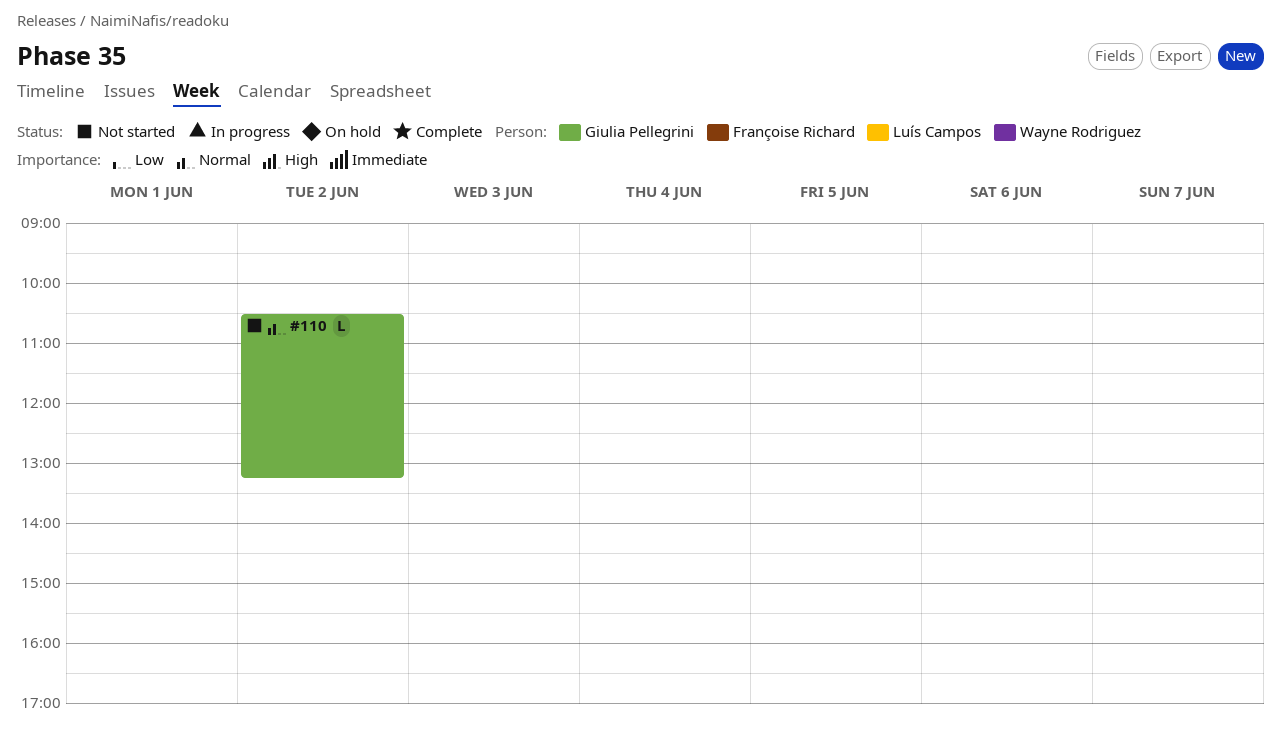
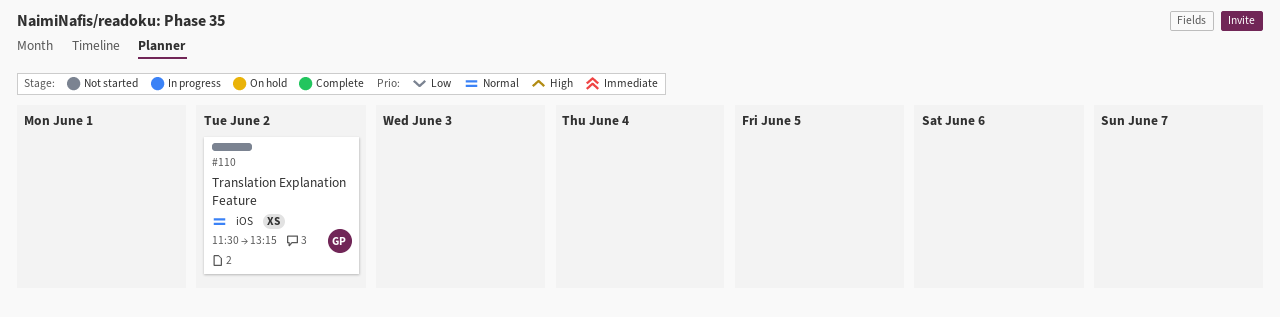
#110, estimate: L -> XS
#110, begins: 10:30 -> 11:30

